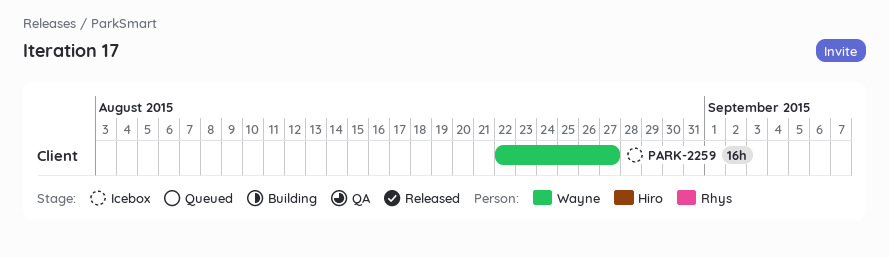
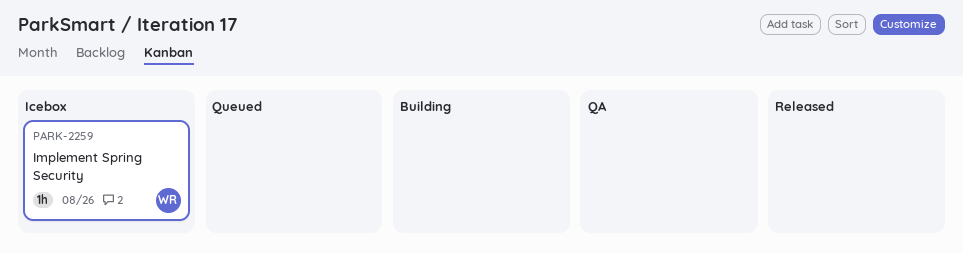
PARK-2259, estimate: 16h -> 1h
PARK-2259, due: Aug 27 -> Aug 26

